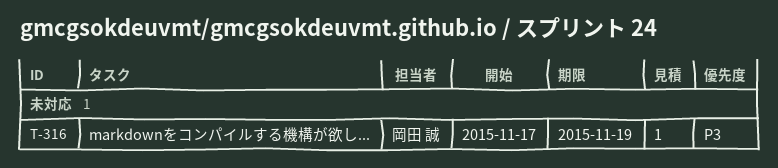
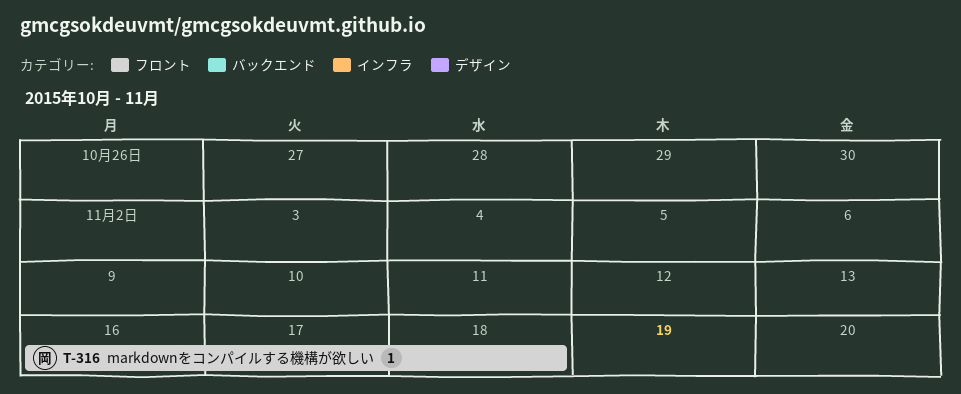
T-316, start: Nov 17 -> Nov 16
T-316, due: Nov 19 -> Nov 18

